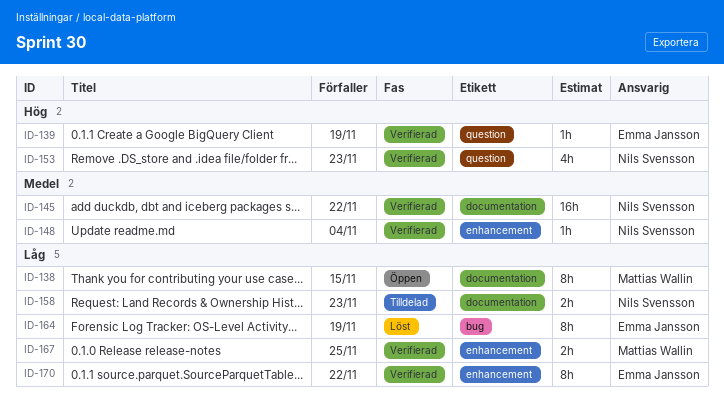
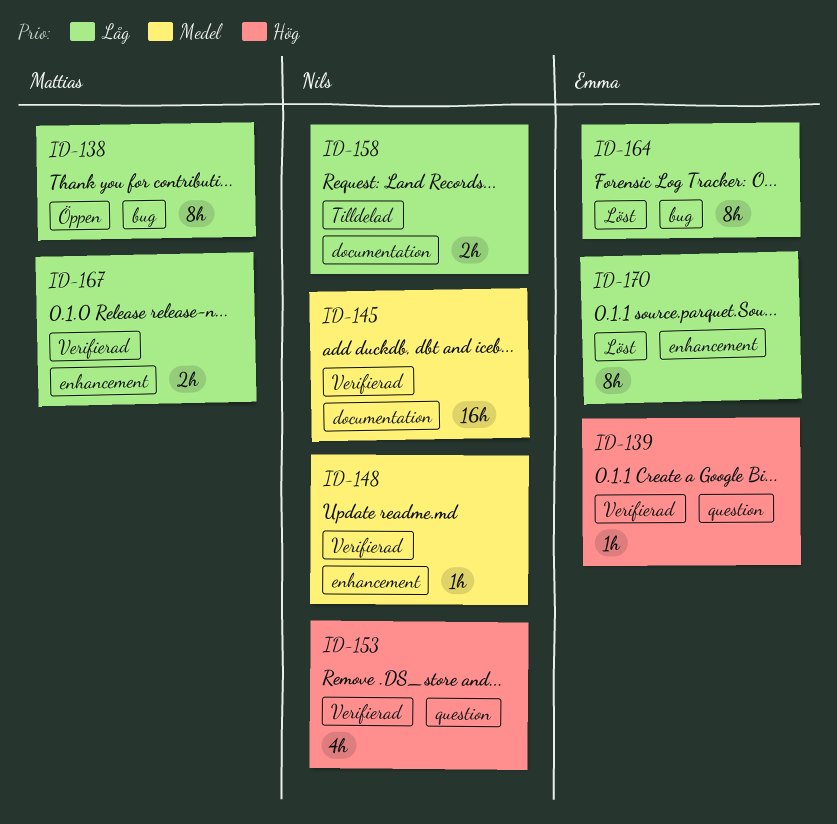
ID-138, label: documentation -> bug
ID-170, status: Verifierad -> Löst

